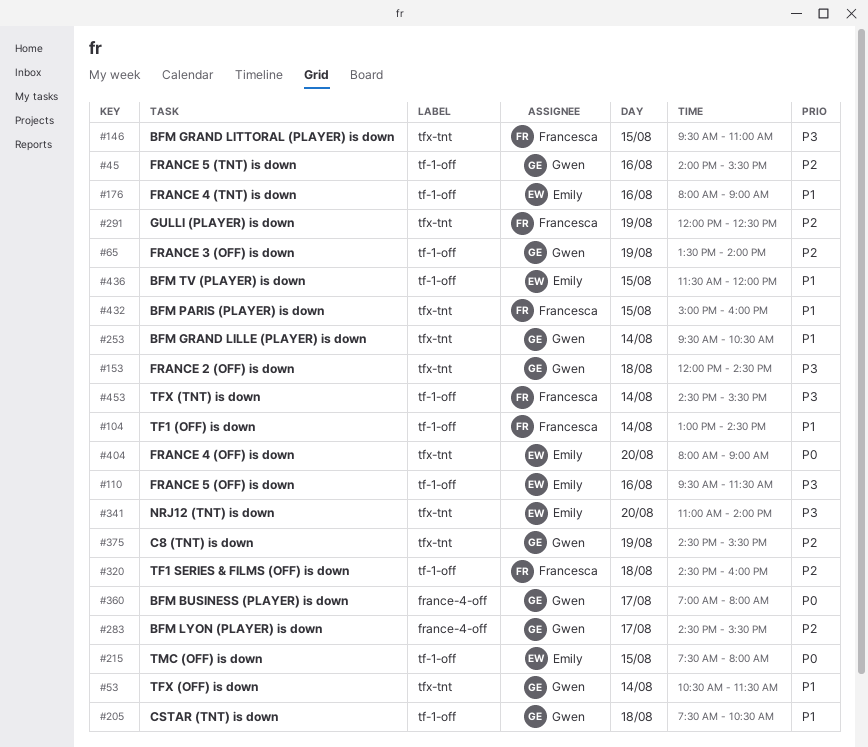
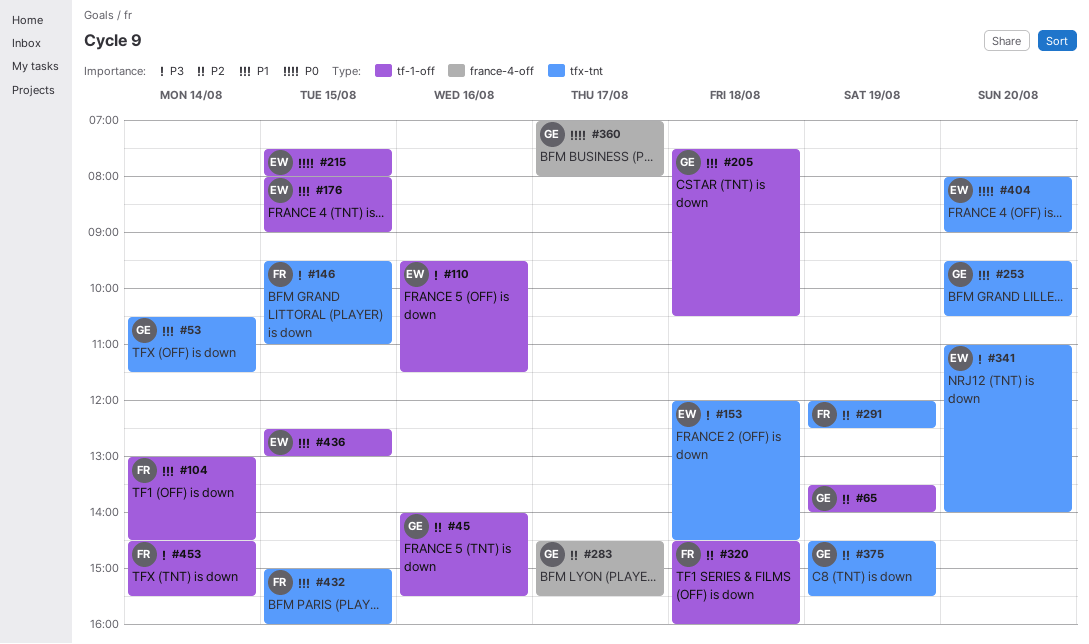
#153, owner: Gwen -> Emily
#176, day: Aug 16 -> Aug 15
#253, day: Aug 14 -> Aug 20
#436, begins: 11:30 -> 12:30
#436, ends: 12:00 -> 13:00

